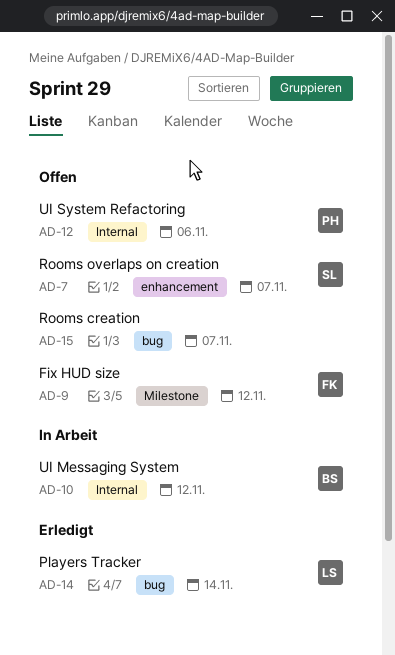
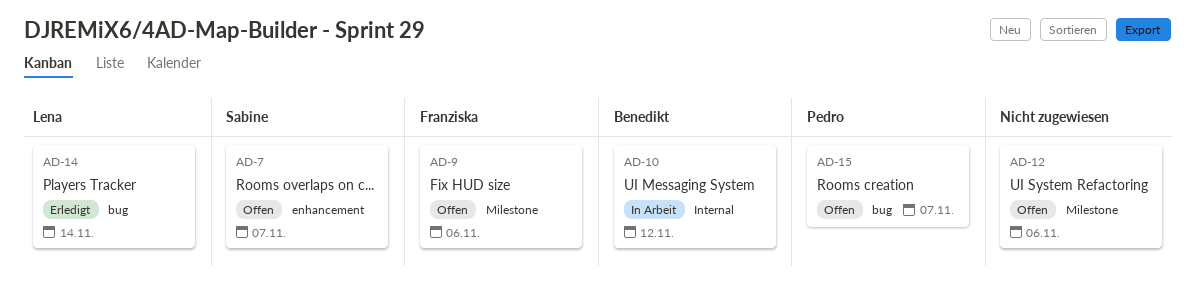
AD-9, due: Nov 12 -> Nov 6
AD-12, owner: Pedro -> none
AD-12, label: Internal -> Milestone
AD-15, owner: none -> Pedro

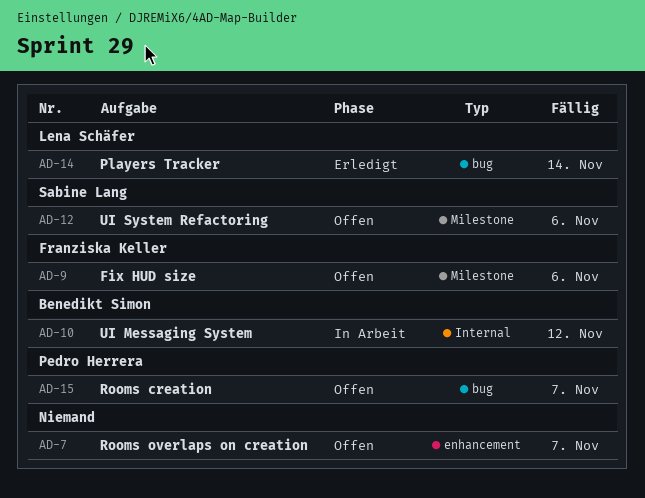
AD-7, owner: Sabine Lang -> none
AD-12, owner: none -> Sabine Lang

